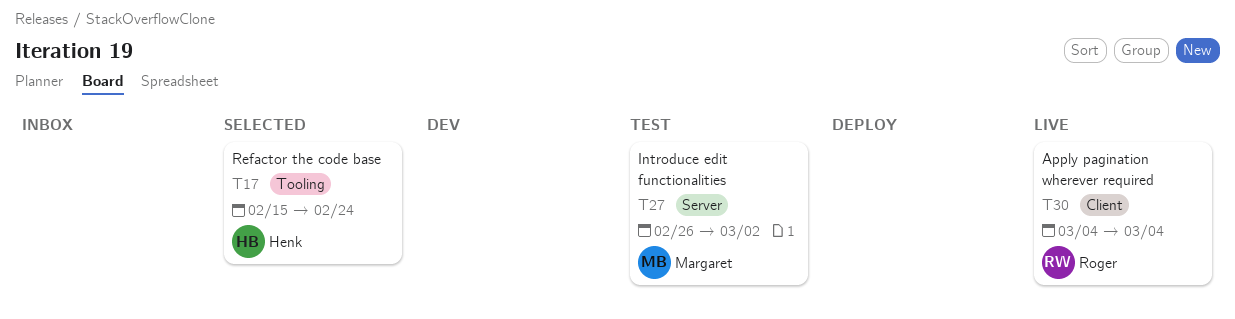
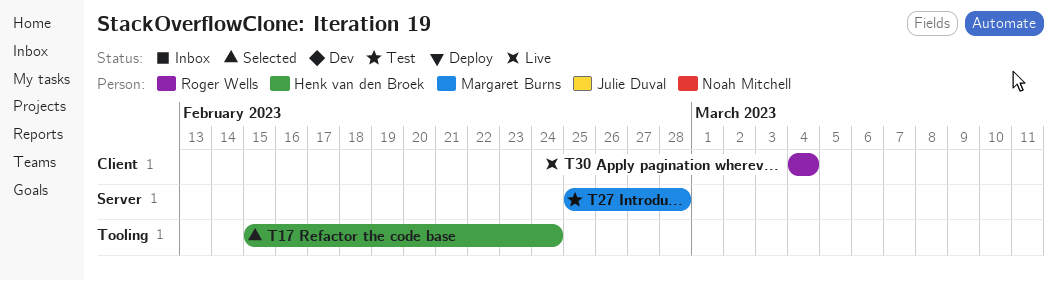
T27, start: Feb 26 -> Feb 25
T27, due: Mar 2 -> Feb 28

